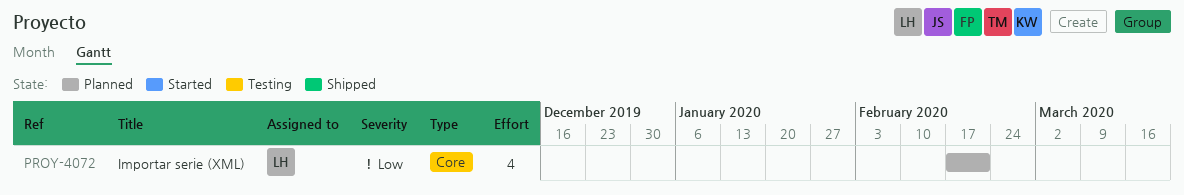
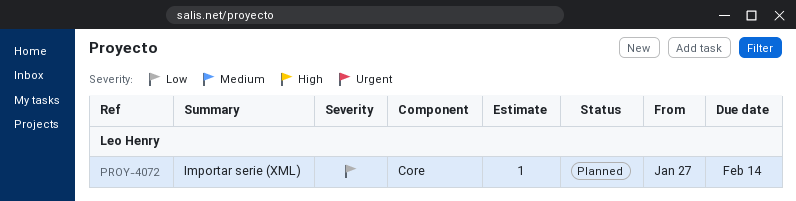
PROY-4072, estimate: 4 -> 1
PROY-4072, start: Feb 17 -> Jan 27
PROY-4072, due: Feb 21 -> Feb 14

